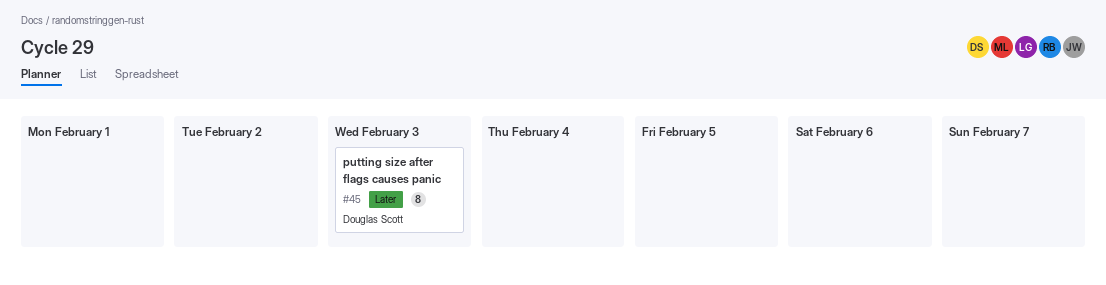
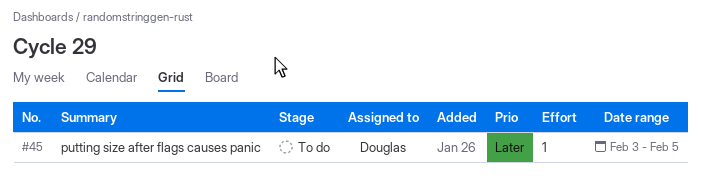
#45, estimate: 8 -> 1
#45, due: Feb 3 -> Feb 5

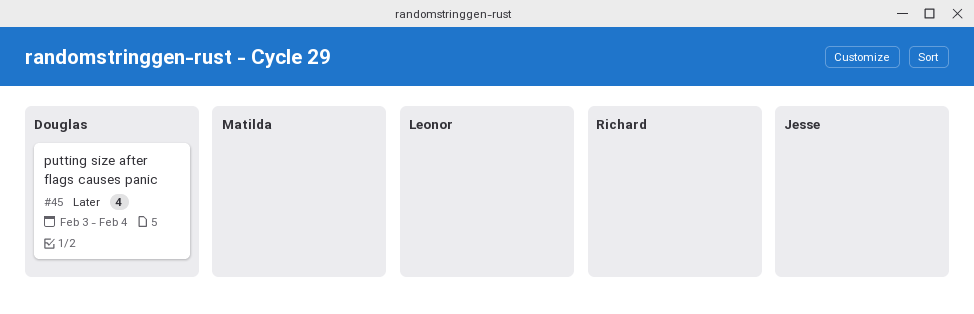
#45, estimate: 1 -> 4
#45, due: Feb 5 -> Feb 4

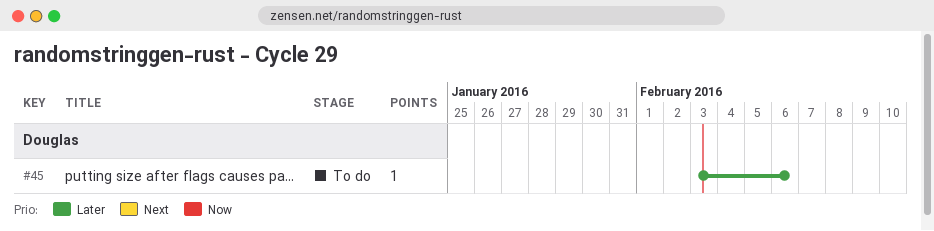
#45, estimate: 4 -> 1
#45, due: Feb 4 -> Feb 6

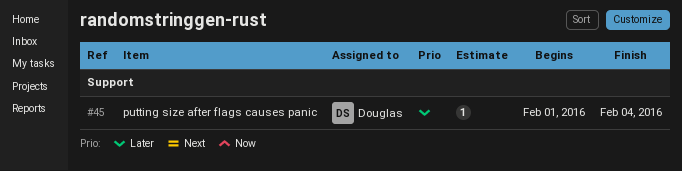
#45, start: Feb 3 -> Feb 1
#45, due: Feb 6 -> Feb 4

